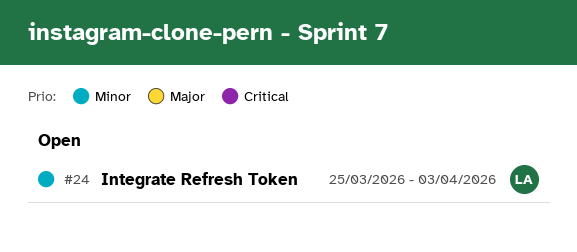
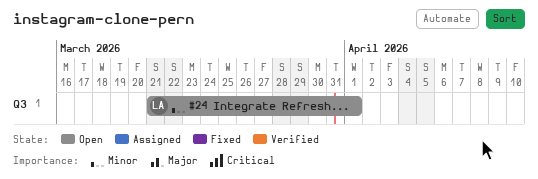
#24, start: Mar 25 -> Mar 21
#24, due: Apr 3 -> Apr 1

